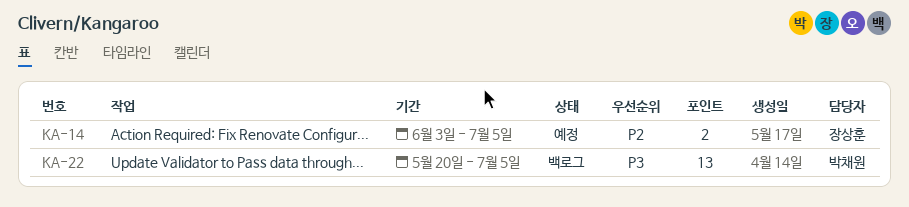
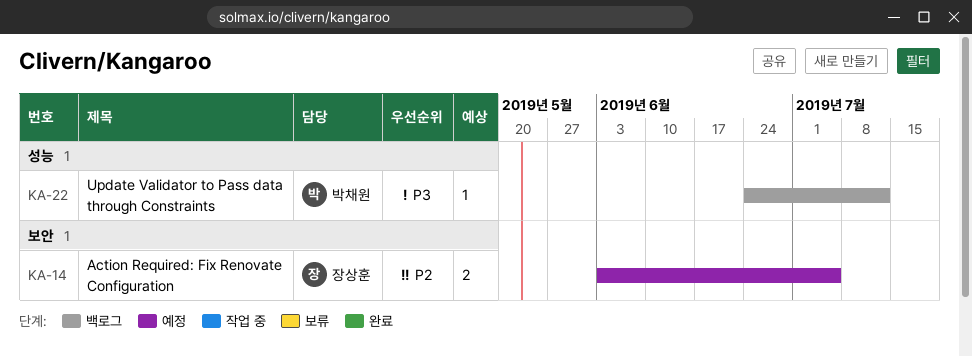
KA-22, estimate: 13 -> 1
KA-22, start: May 20 -> Jun 24
KA-22, due: Jul 5 -> Jul 12

